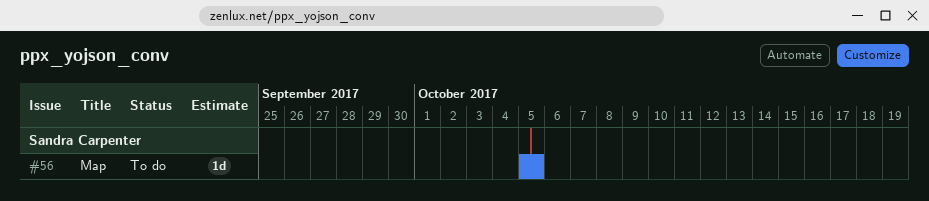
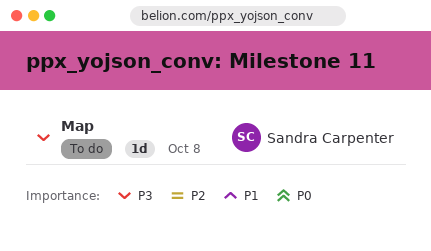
Map, due: Oct 5 -> Oct 8

